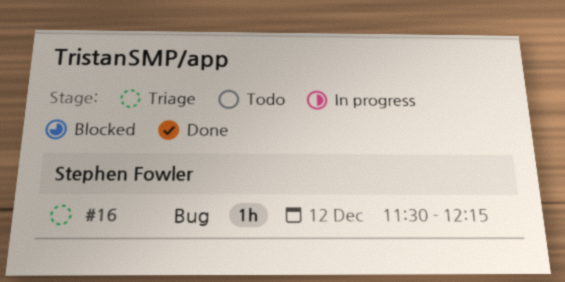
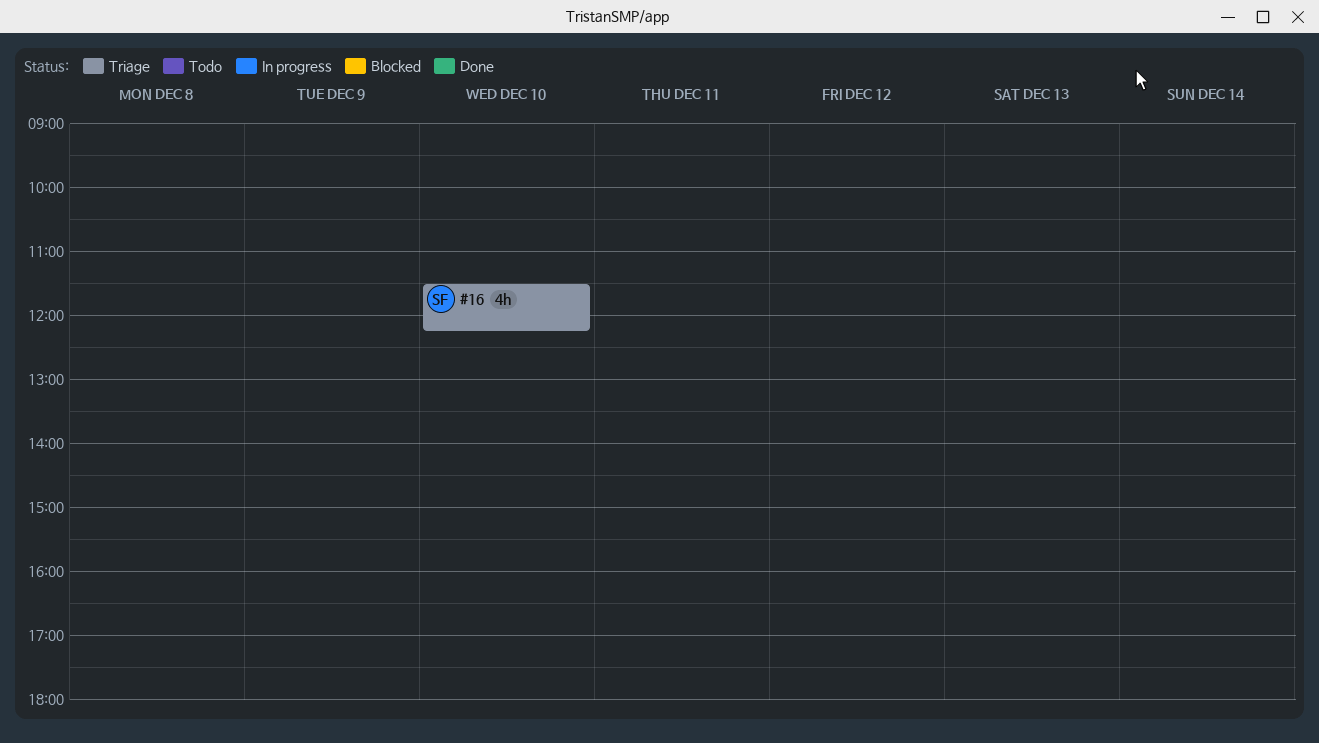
#16, estimate: 1h -> 4h
#16, day: Dec 12 -> Dec 10

